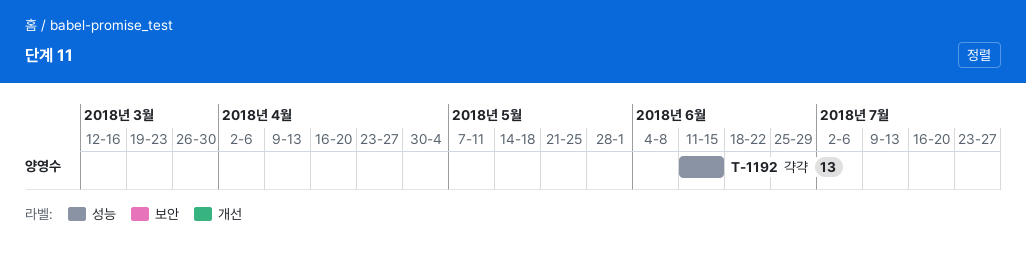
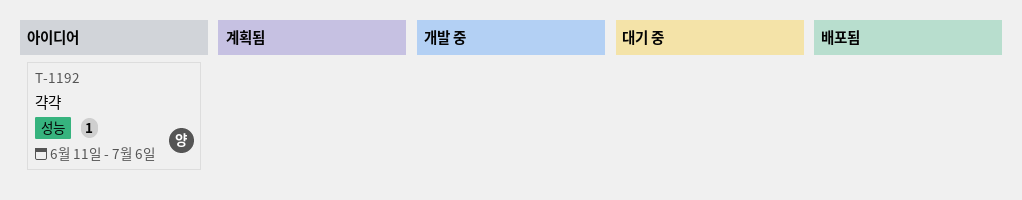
T-1192, estimate: 13 -> 1
T-1192, due: Jun 15 -> Jul 6

